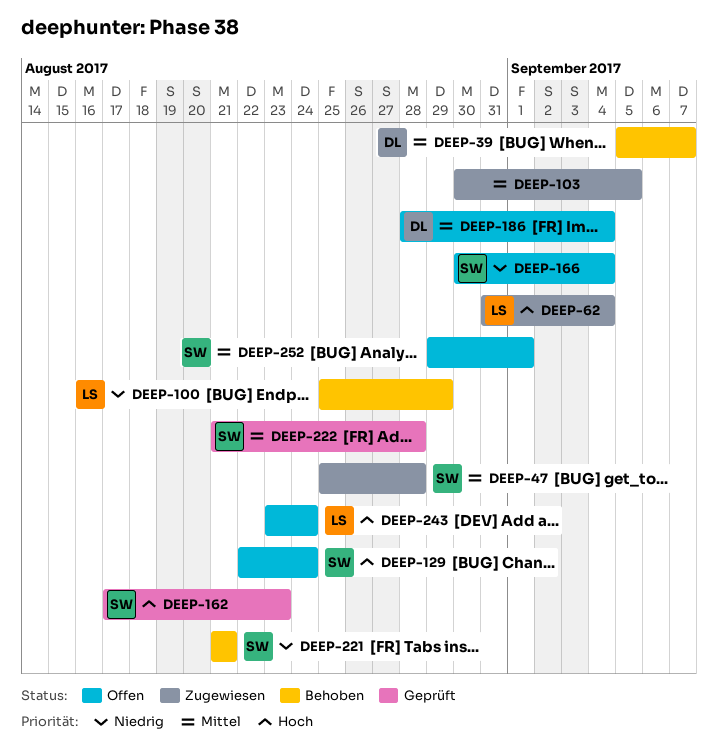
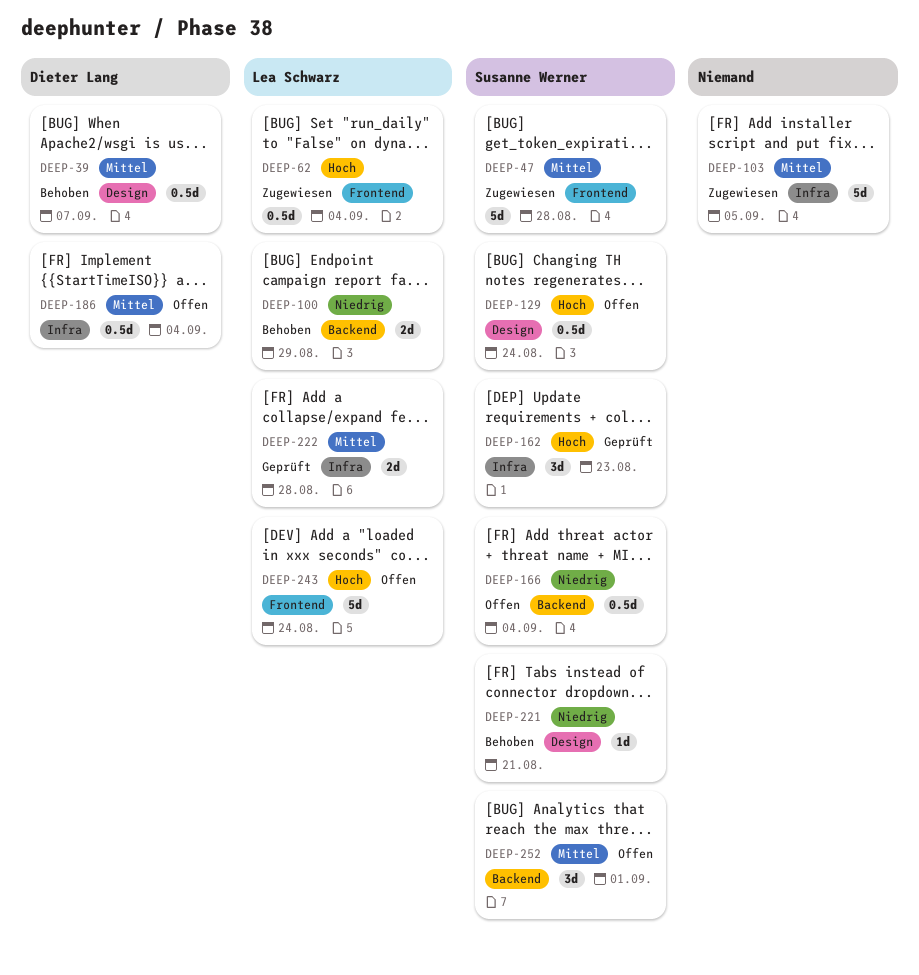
DEEP-222, owner: Susanne Werner -> Lea Schwarz

